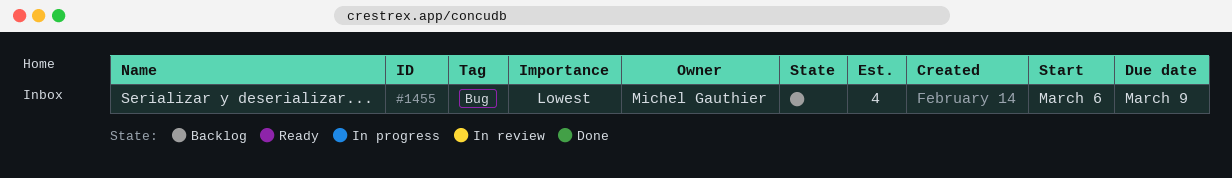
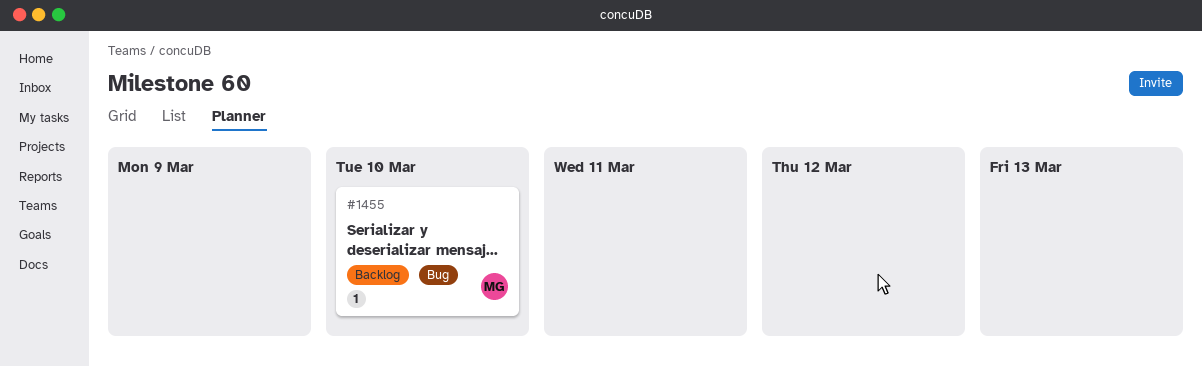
#1455, estimate: 4 -> 1
#1455, due: Mar 9 -> Mar 10

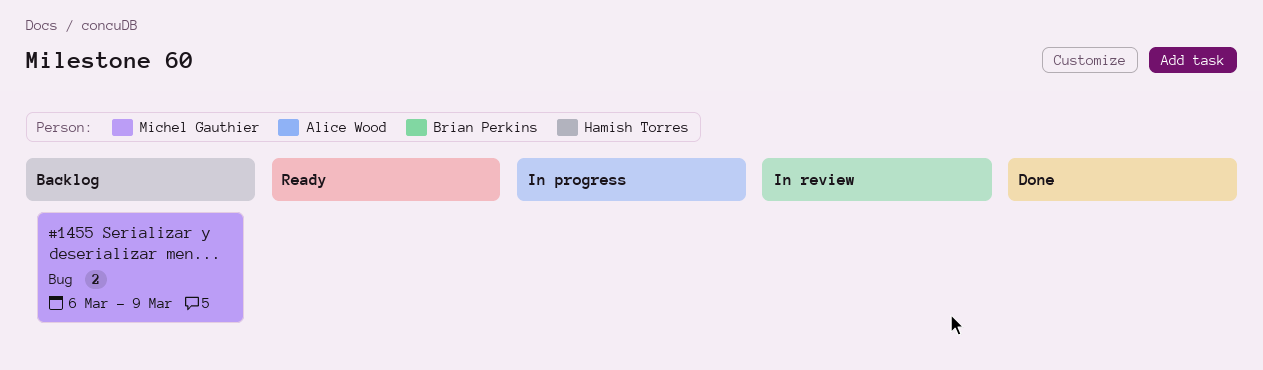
#1455, estimate: 1 -> 2
#1455, due: Mar 10 -> Mar 9

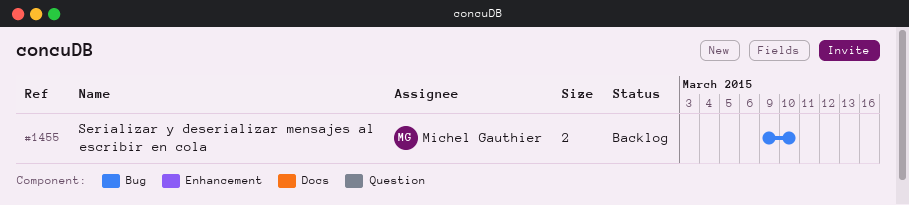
#1455, start: Mar 6 -> Mar 9
#1455, due: Mar 9 -> Mar 10

